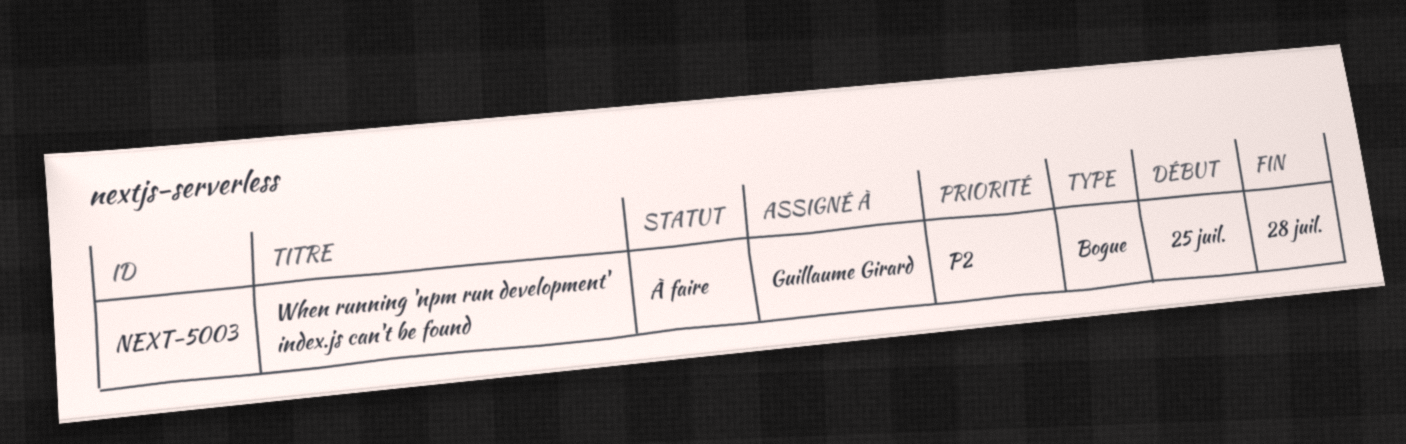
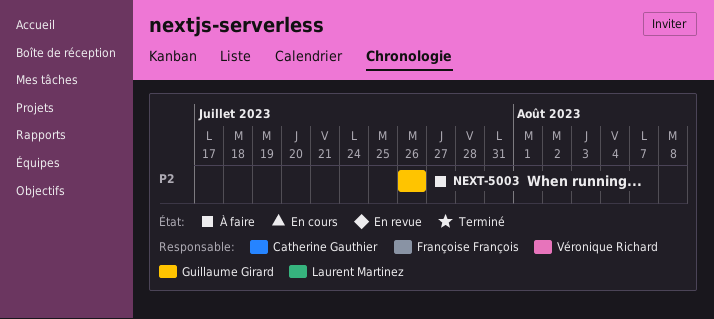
NEXT-5003, start: Jul 25 -> Jul 26
NEXT-5003, due: Jul 28 -> Jul 26

